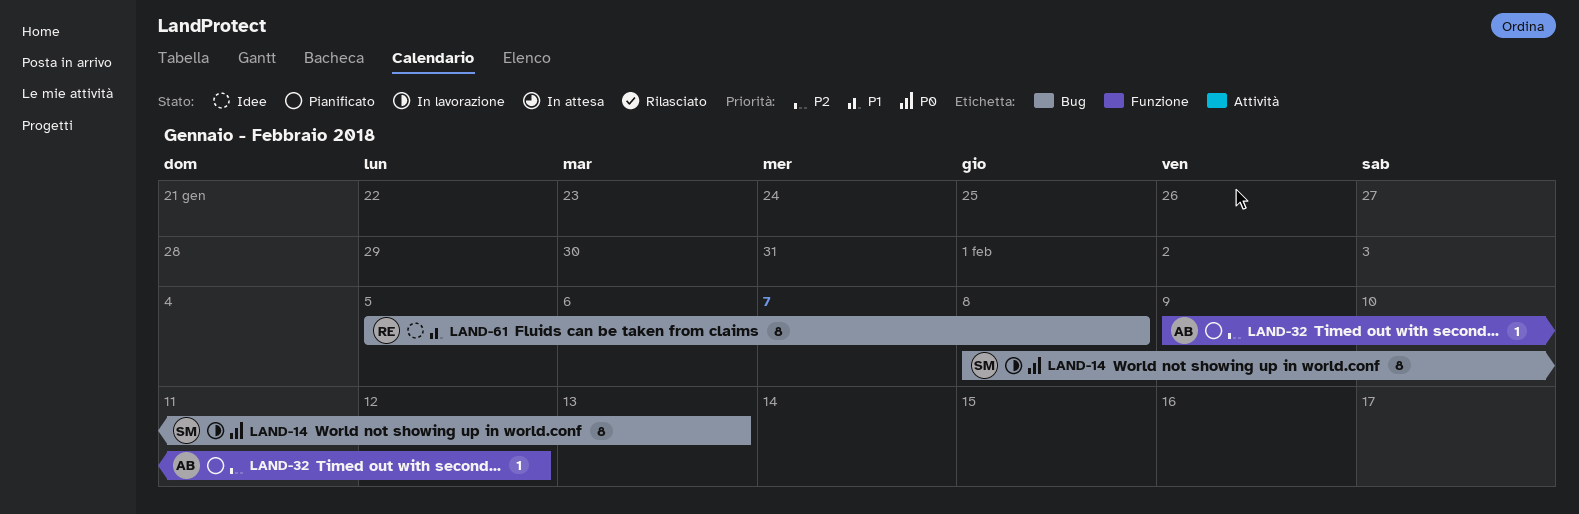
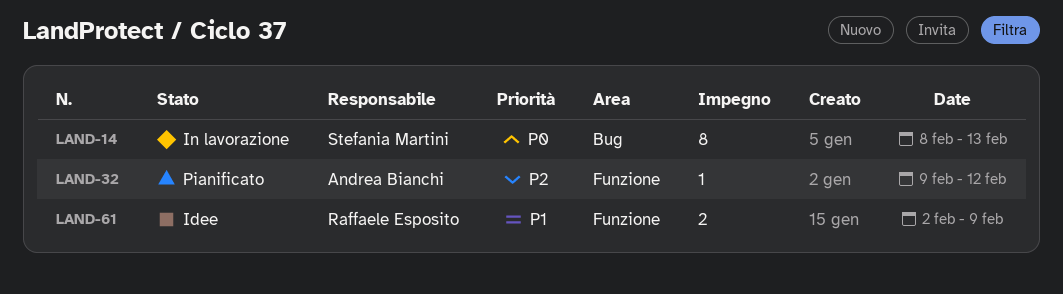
LAND-61, label: Bug -> Funzione
LAND-61, estimate: 8 -> 2
LAND-61, start: Feb 5 -> Feb 2
LAND-61, due: Feb 8 -> Feb 9

